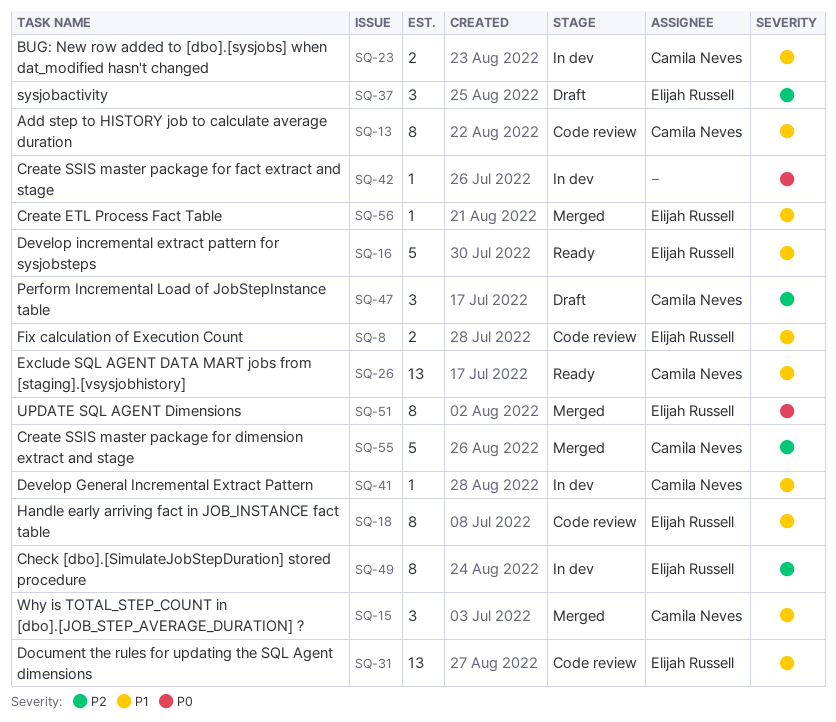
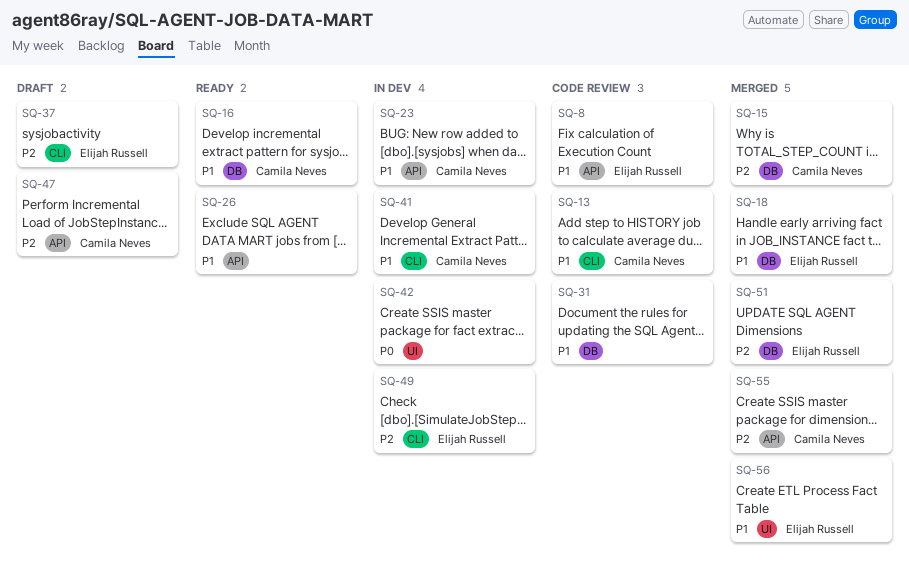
SQ-15, priority: P1 -> P2
SQ-16, owner: Elijah Russell -> Camila Neves
SQ-18, status: Code review -> Merged
SQ-26, owner: Camila Neves -> none
SQ-31, owner: Elijah Russell -> none
SQ-51, priority: P0 -> P2

